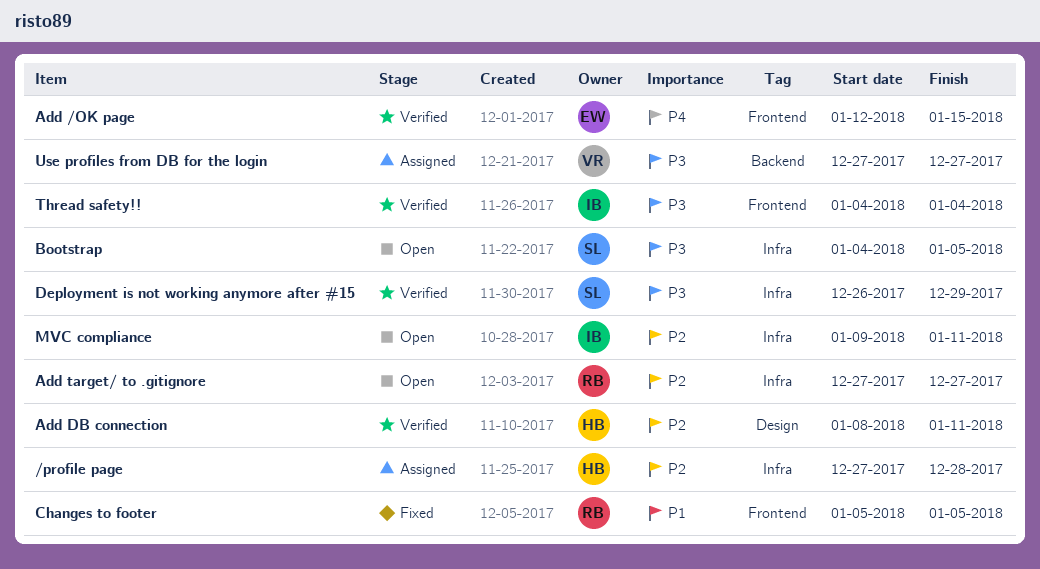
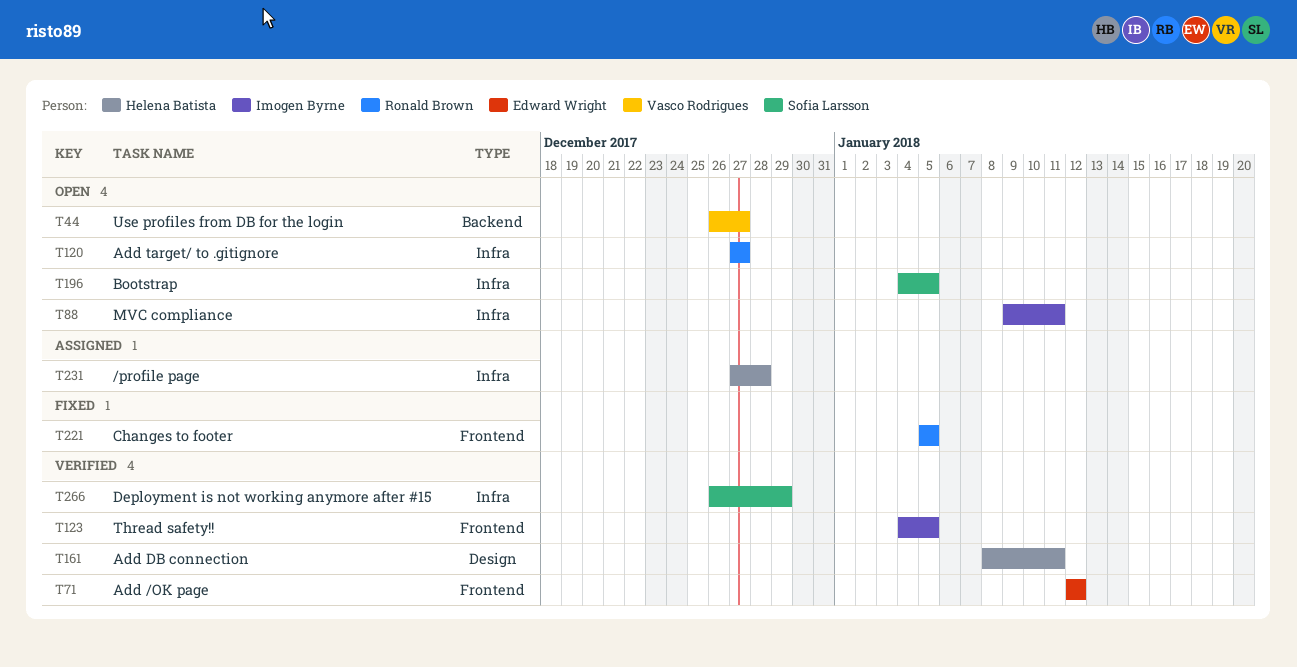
Add /OK page, due: Jan 15 -> Jan 12
Thread safety!!, due: Jan 4 -> Jan 5
Use profiles from DB for the login, status: Assigned -> Open
Use profiles from DB for the login, start: Dec 27 -> Dec 26

